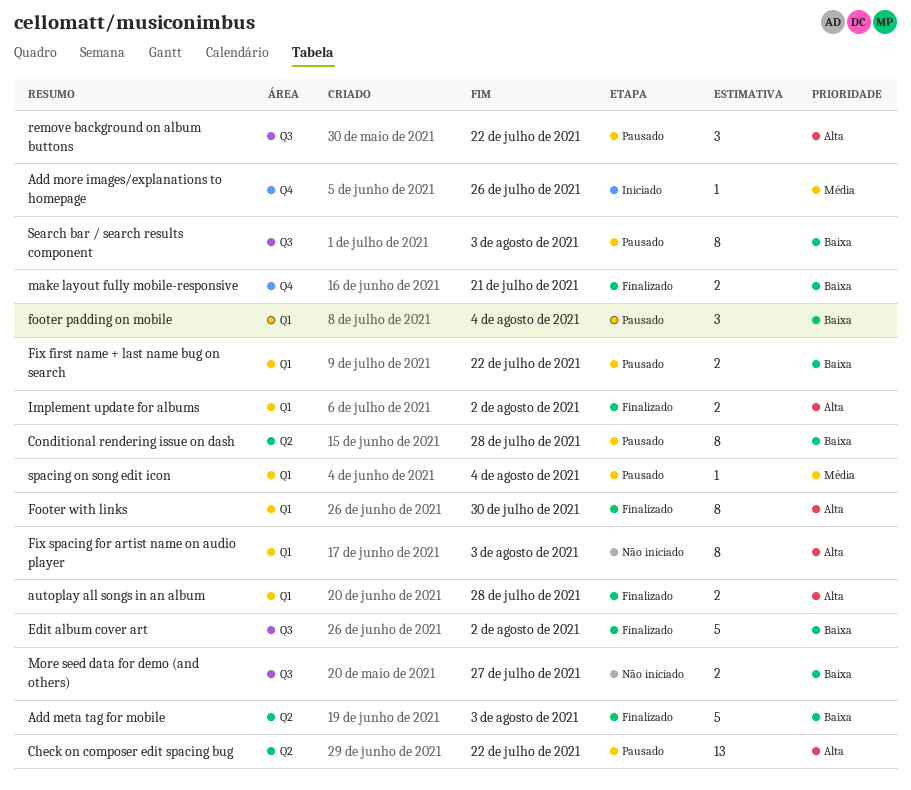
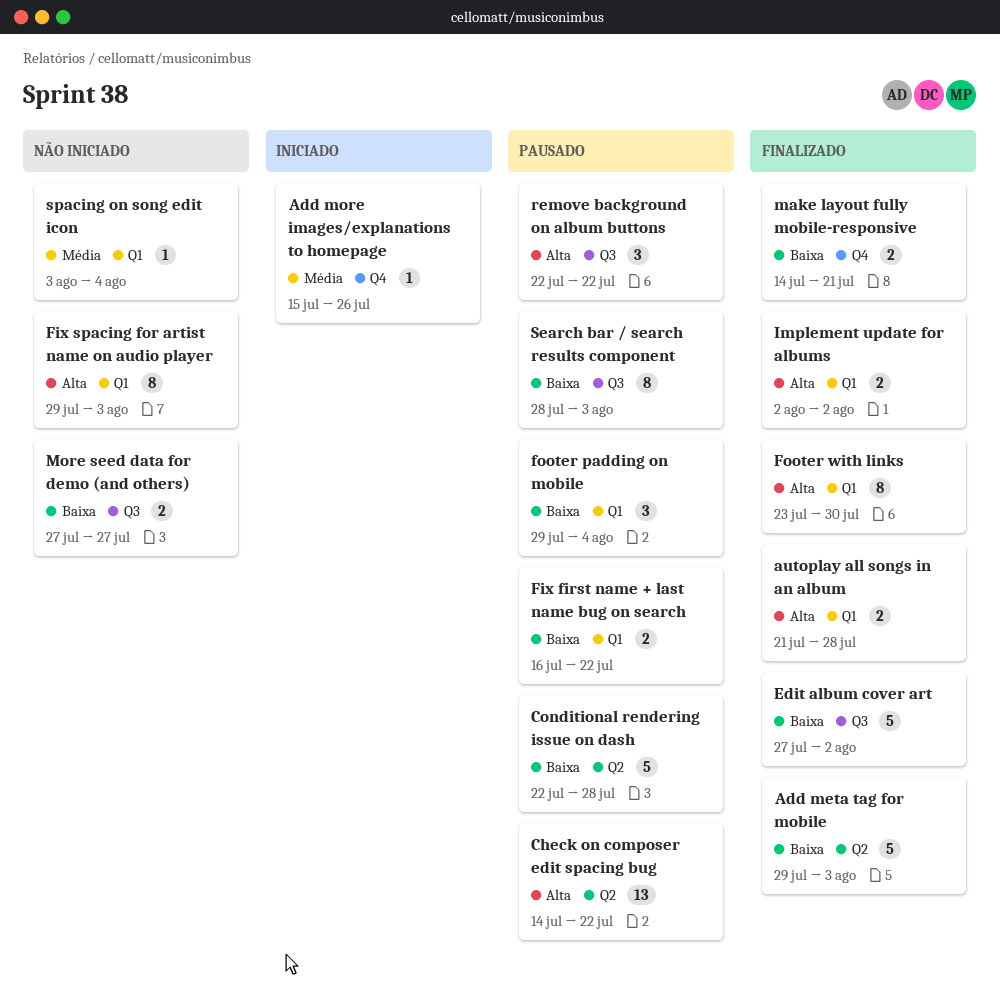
Conditional rendering issue on dash, estimate: 8 -> 5
spacing on song edit icon, status: Pausado -> Não iniciado

